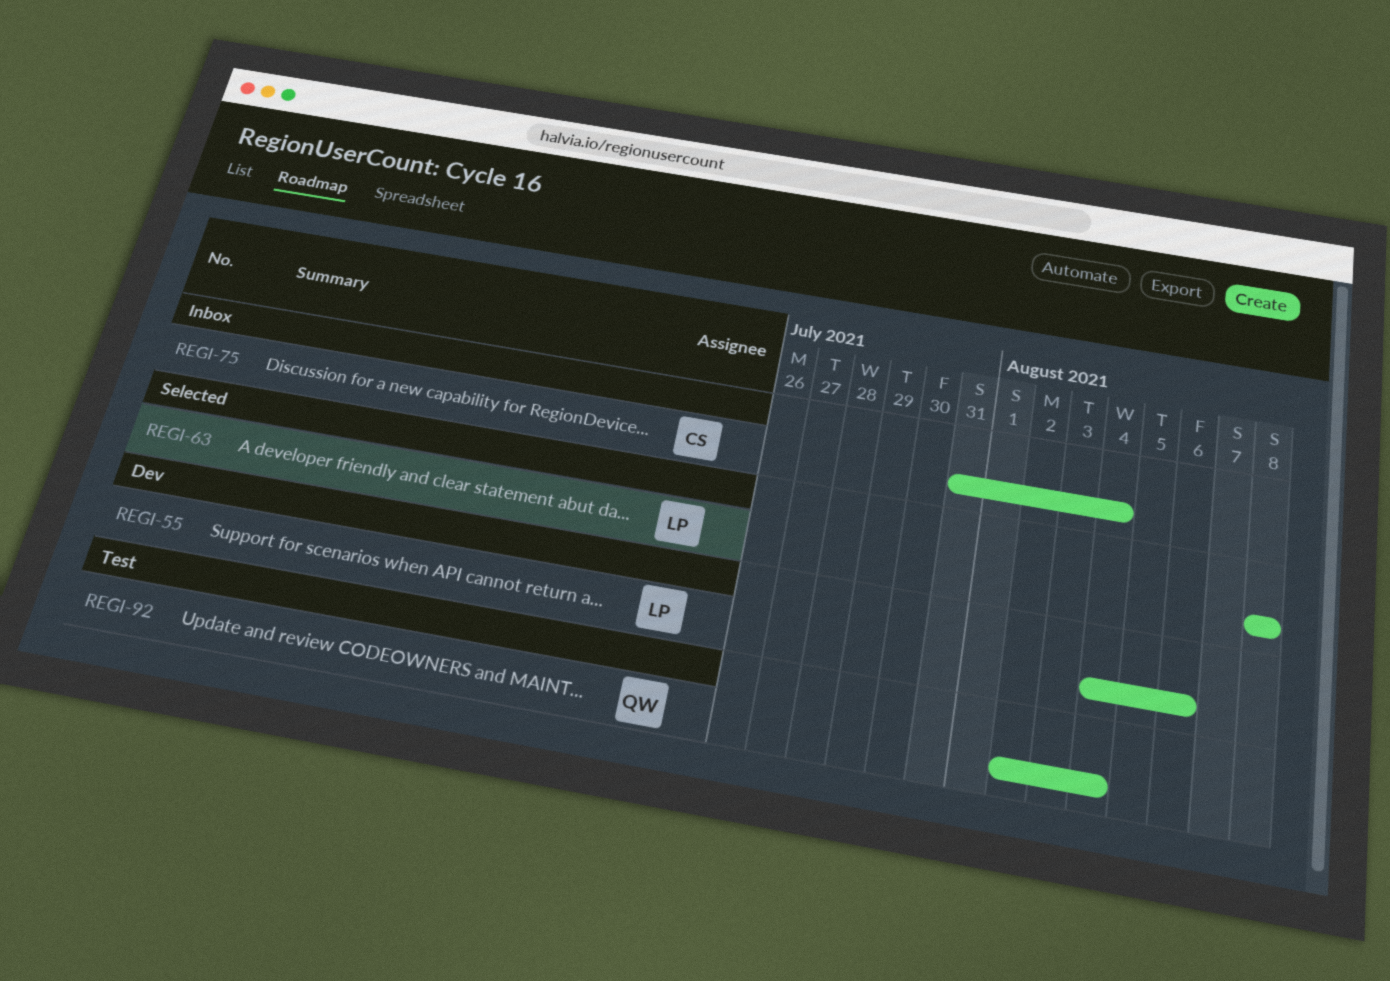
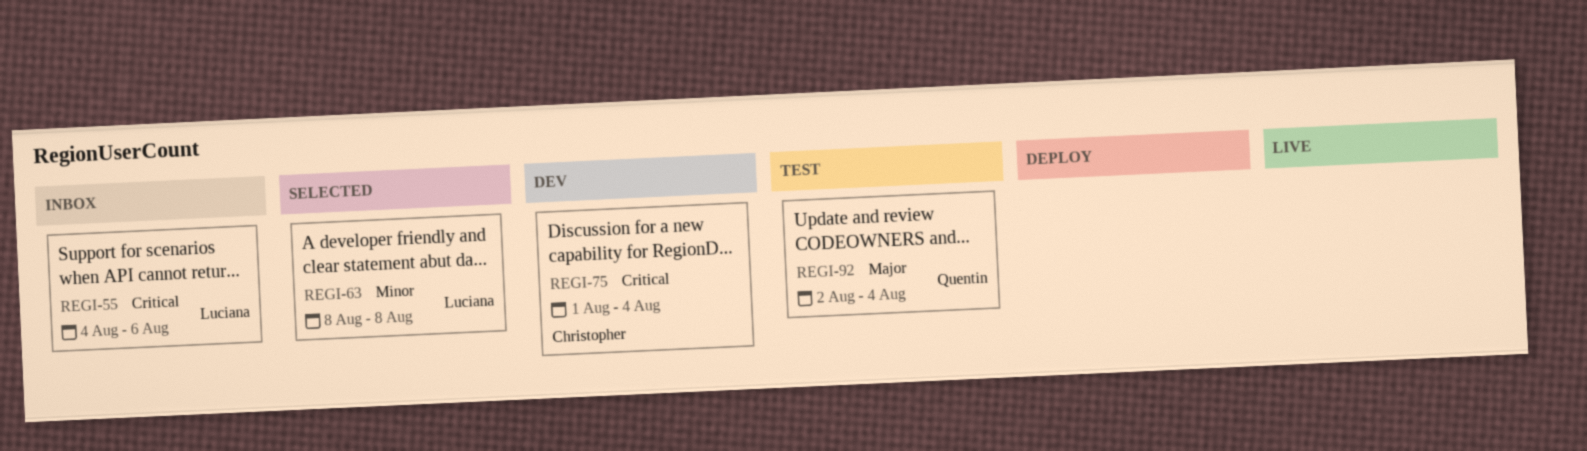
REGI-55, status: Dev -> Inbox
REGI-75, status: Inbox -> Dev
REGI-75, start: Jul 31 -> Aug 1

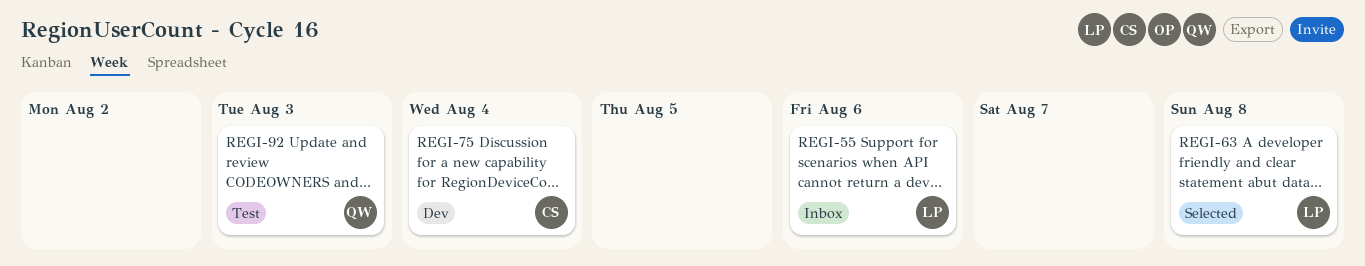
REGI-92, due: Aug 4 -> Aug 3

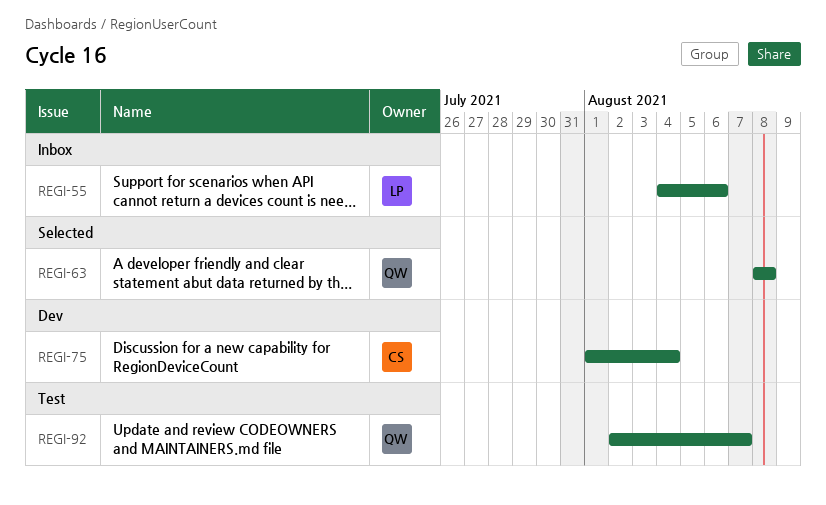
REGI-63, owner: LP -> QW
REGI-92, due: Aug 3 -> Aug 7

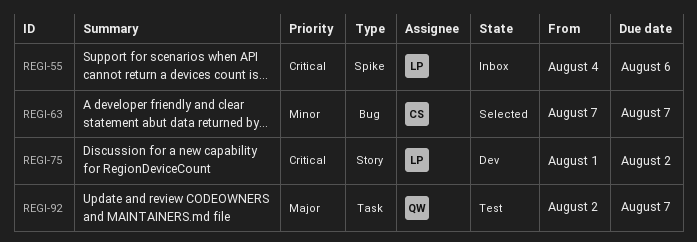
REGI-63, owner: QW -> CS
REGI-63, start: Aug 8 -> Aug 7
REGI-63, due: Aug 8 -> Aug 7
REGI-75, owner: CS -> LP
REGI-75, due: Aug 4 -> Aug 2

